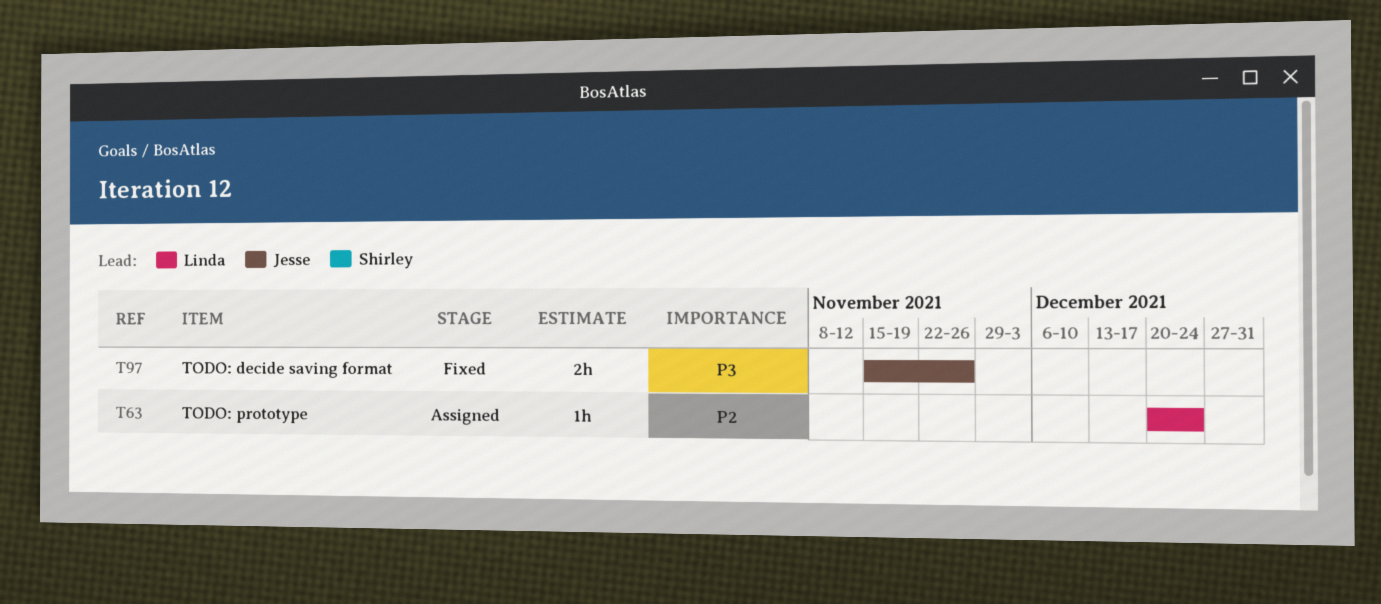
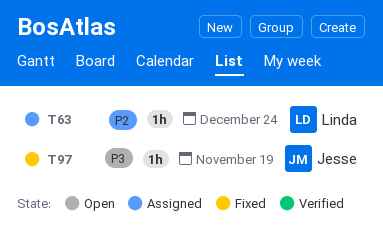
T97, estimate: 2h -> 1h
T97, due: Nov 26 -> Nov 19

